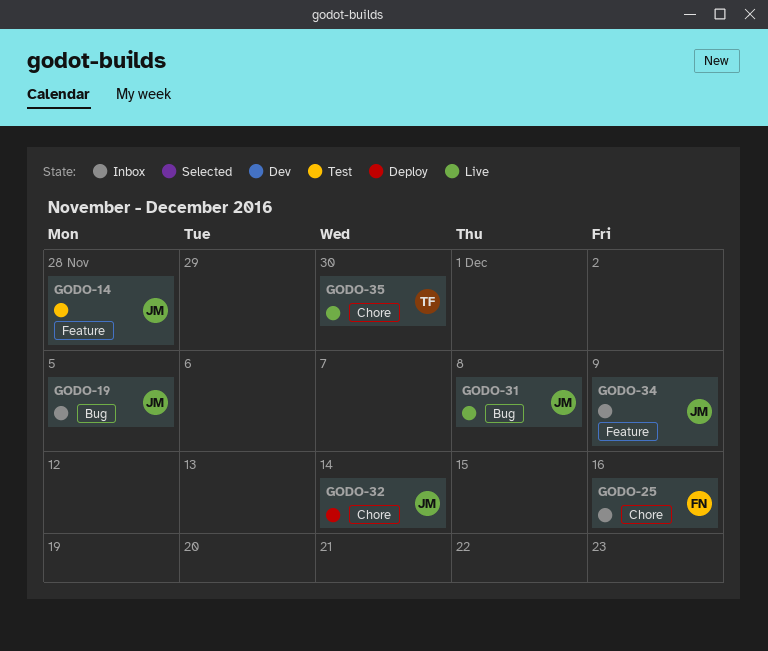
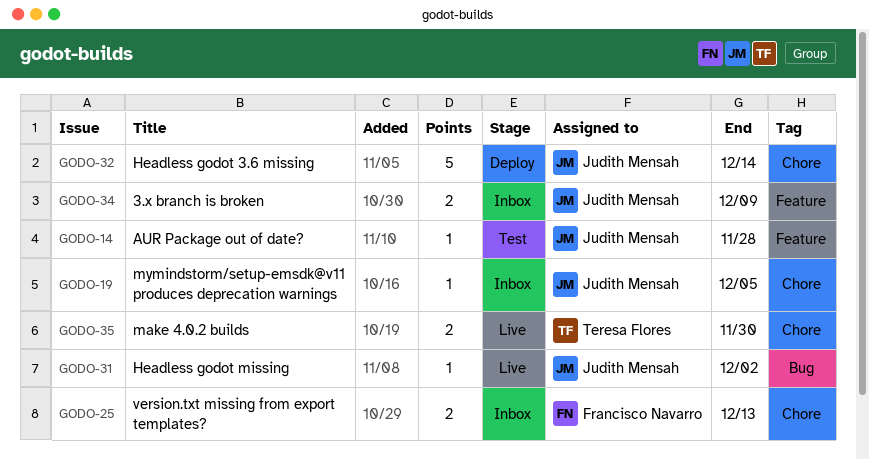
GODO-19, label: Bug -> Chore
GODO-25, due: Dec 16 -> Dec 13
GODO-31, due: Dec 8 -> Dec 2

